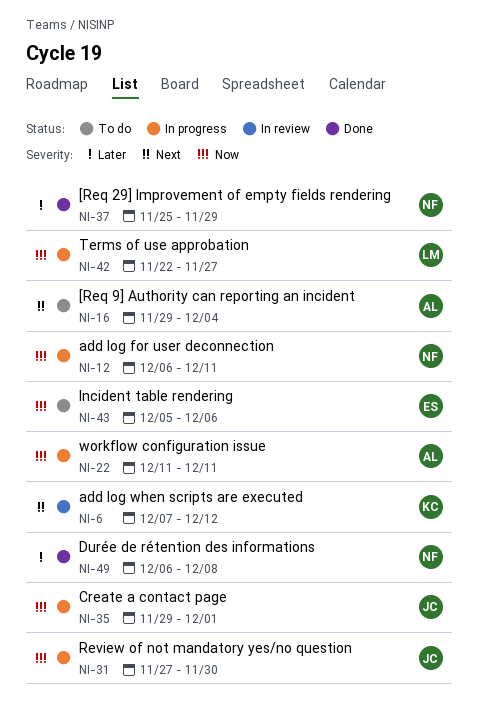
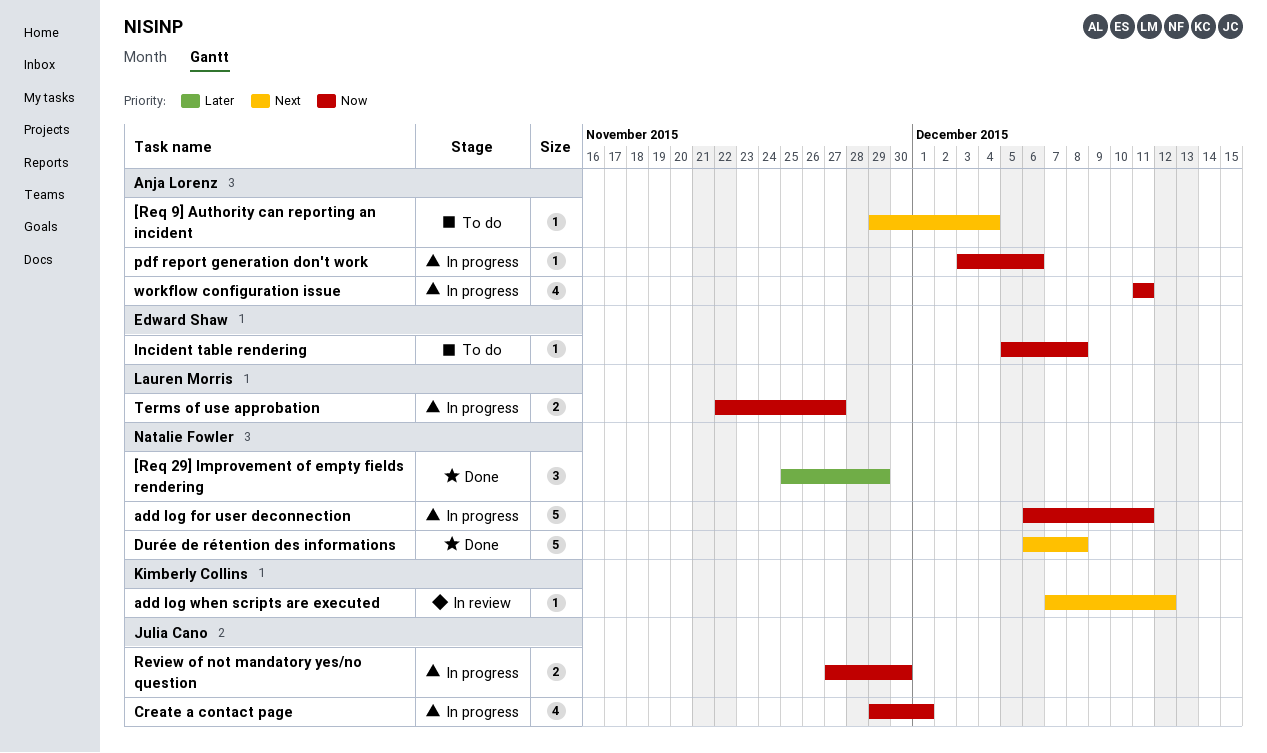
Durée de rétention des informations, priority: Later -> Next
Incident table rendering, due: Dec 6 -> Dec 8
pdf report generation don't work: none -> present

